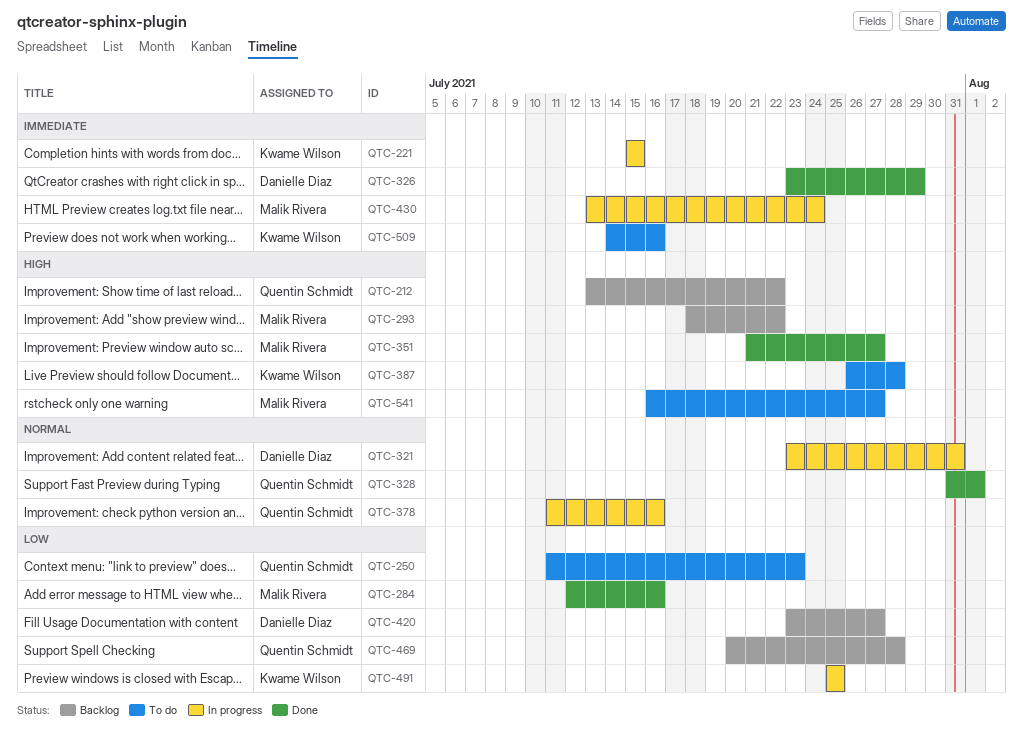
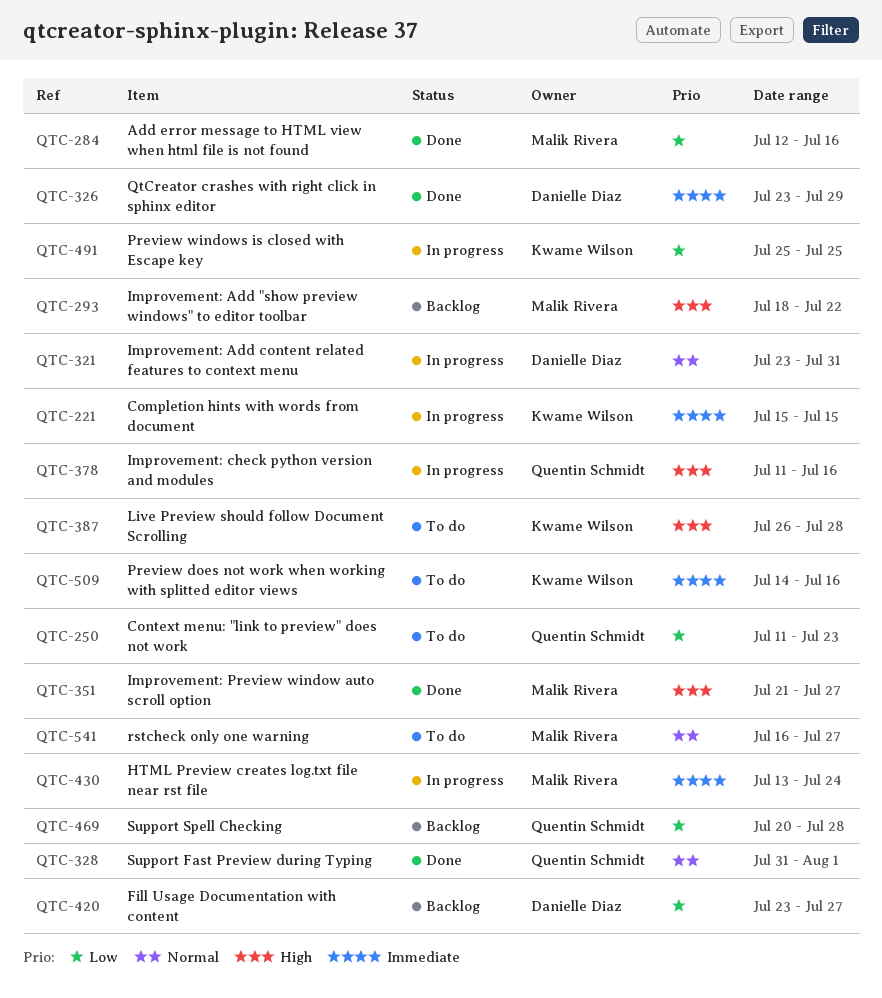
QTC-212: present -> none
QTC-378, priority: Normal -> High
QTC-541, priority: High -> Normal

